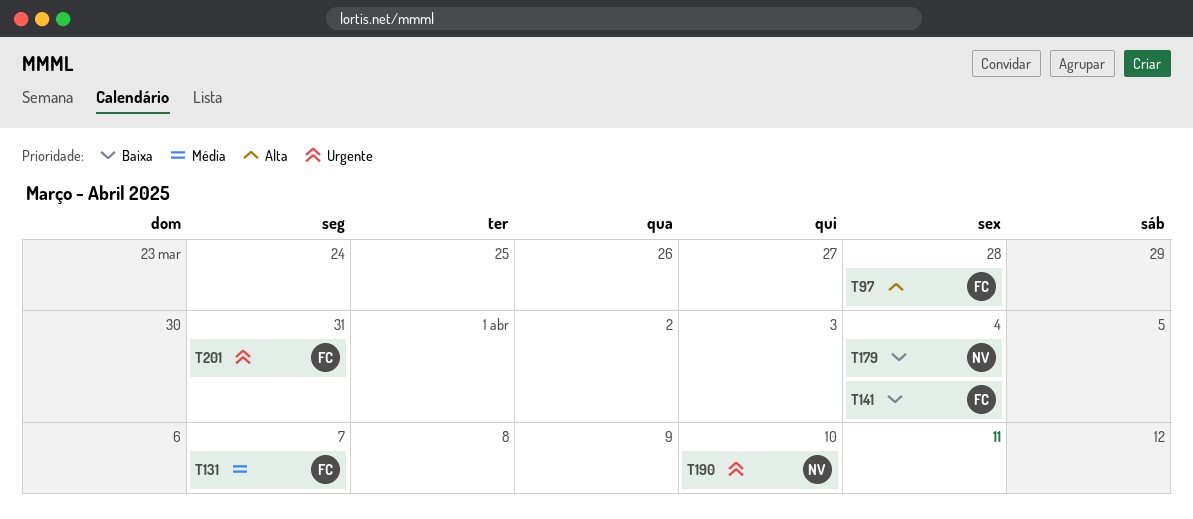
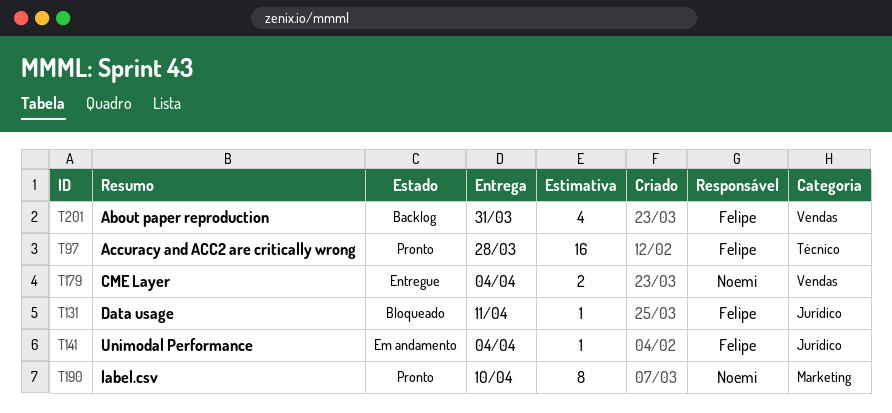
T131, due: Apr 7 -> Apr 11

